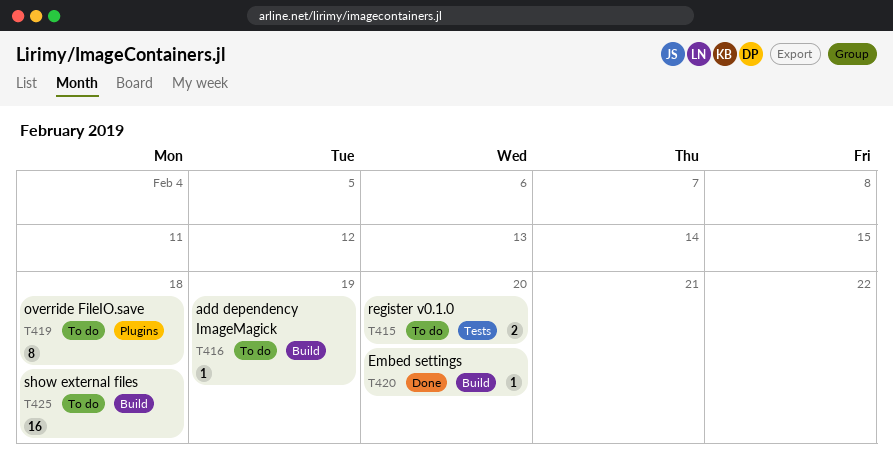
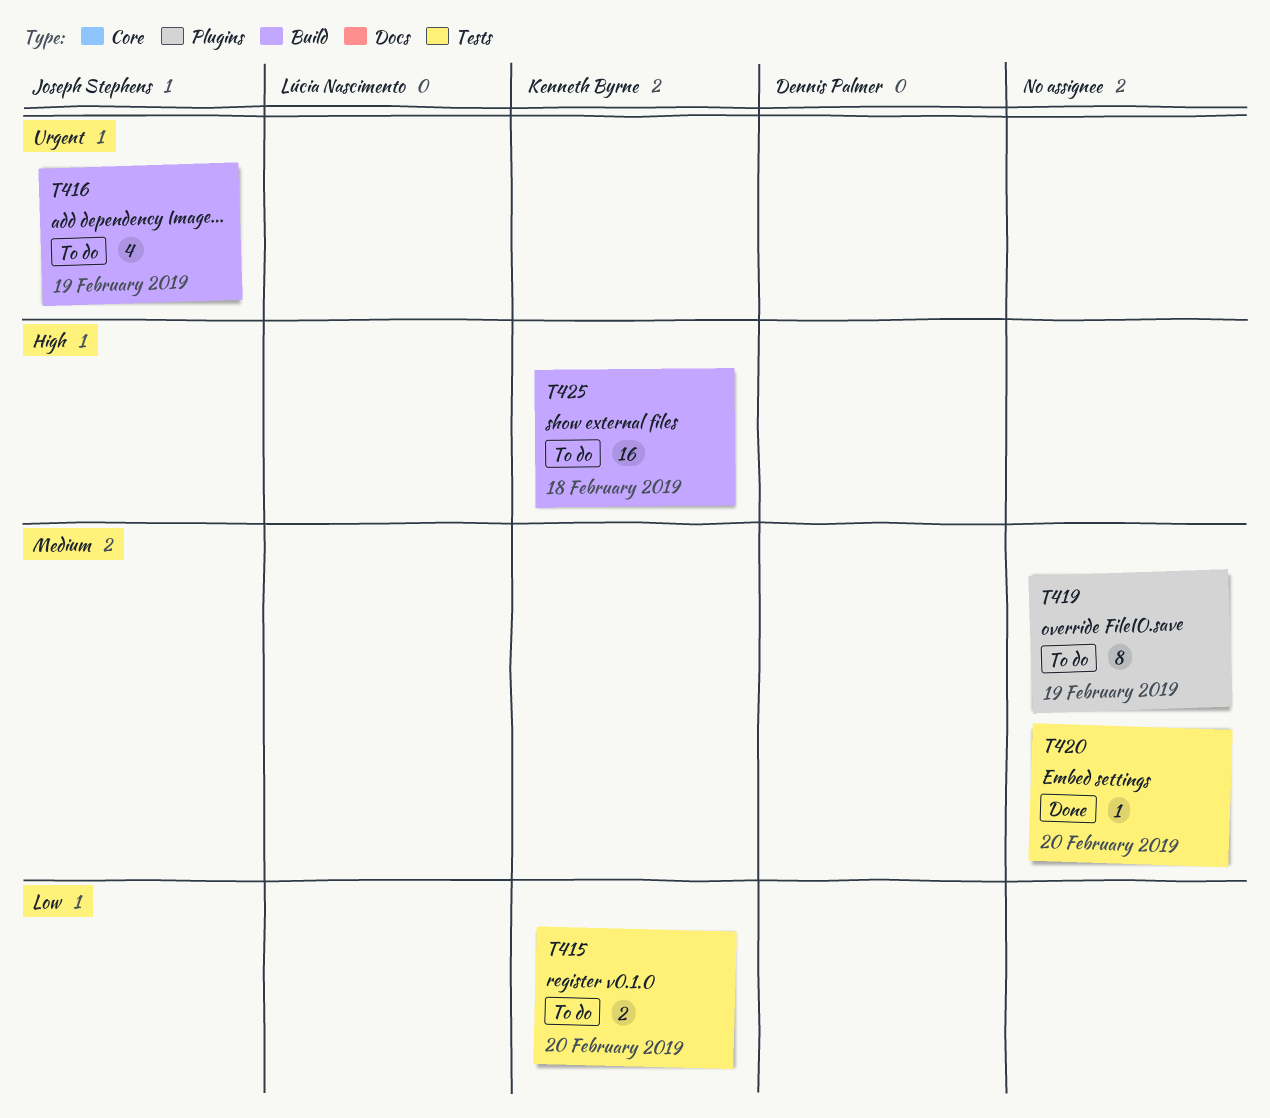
T416, estimate: 1 -> 4
T419, due: Feb 18 -> Feb 19
T420, label: Build -> Tests

